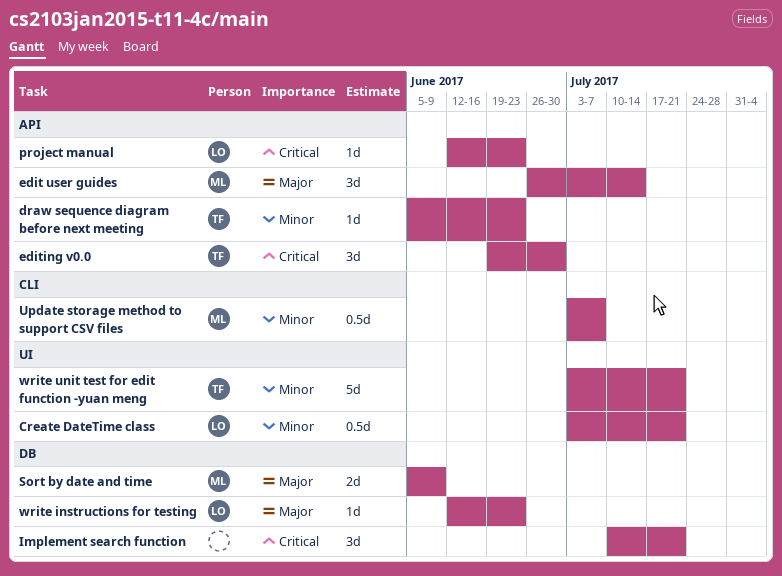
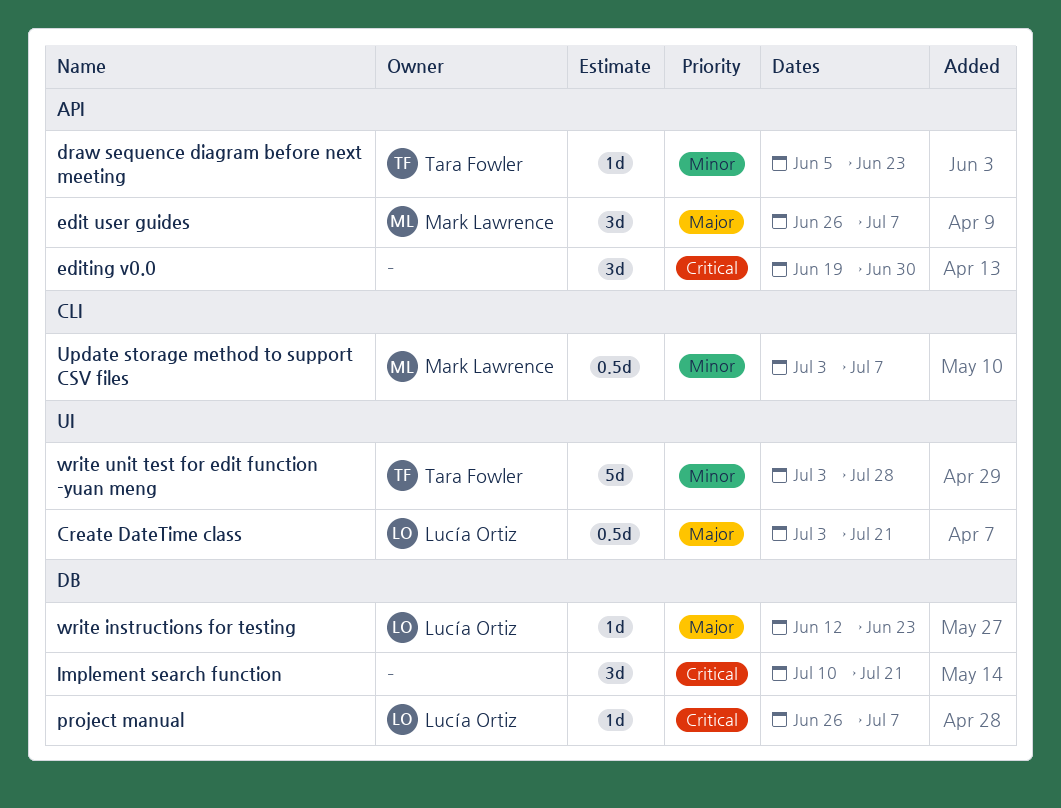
Create DateTime class, priority: Minor -> Major
edit user guides, due: Jul 14 -> Jul 7
editing v0.0, owner: Tara Fowler -> none
project manual, label: API -> DB
project manual, start: Jun 12 -> Jun 26
project manual, due: Jun 23 -> Jul 7
Sort by date and time: present -> none
write unit test for edit function -yuan meng, due: Jul 21 -> Jul 28

